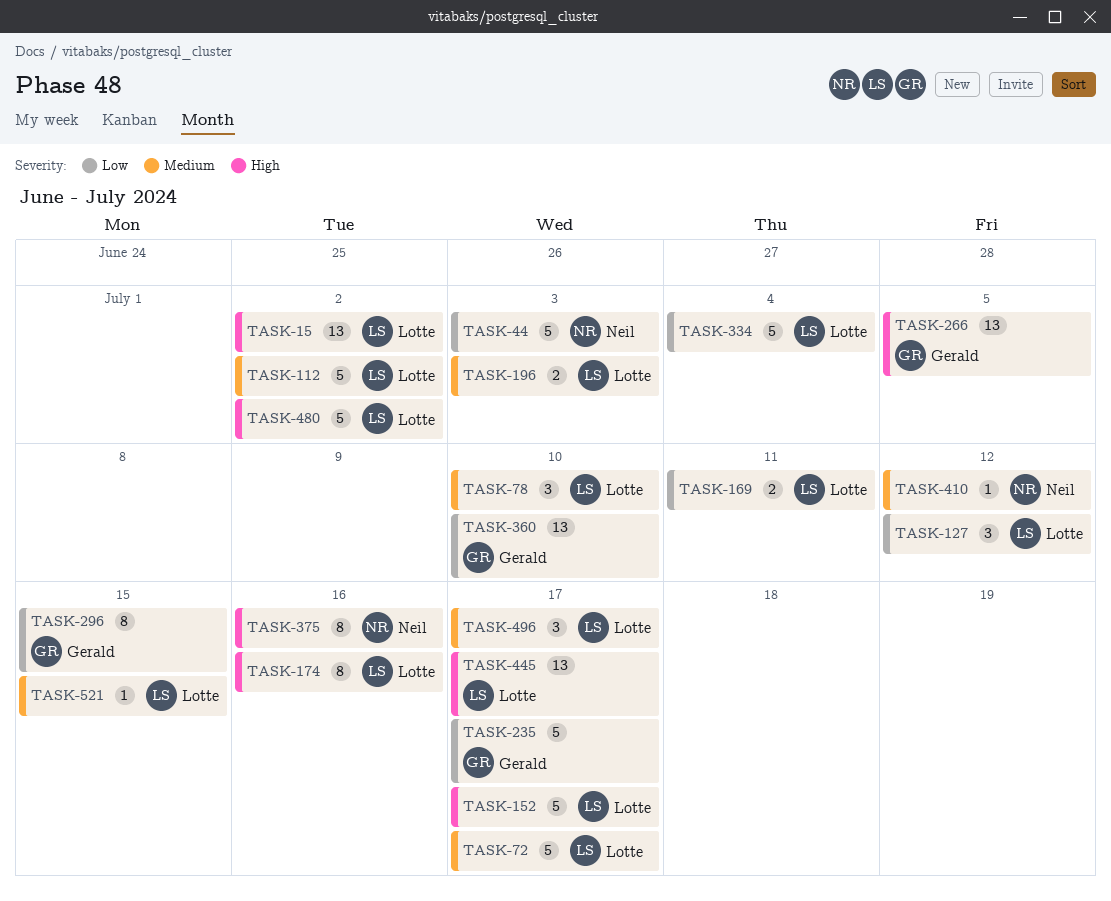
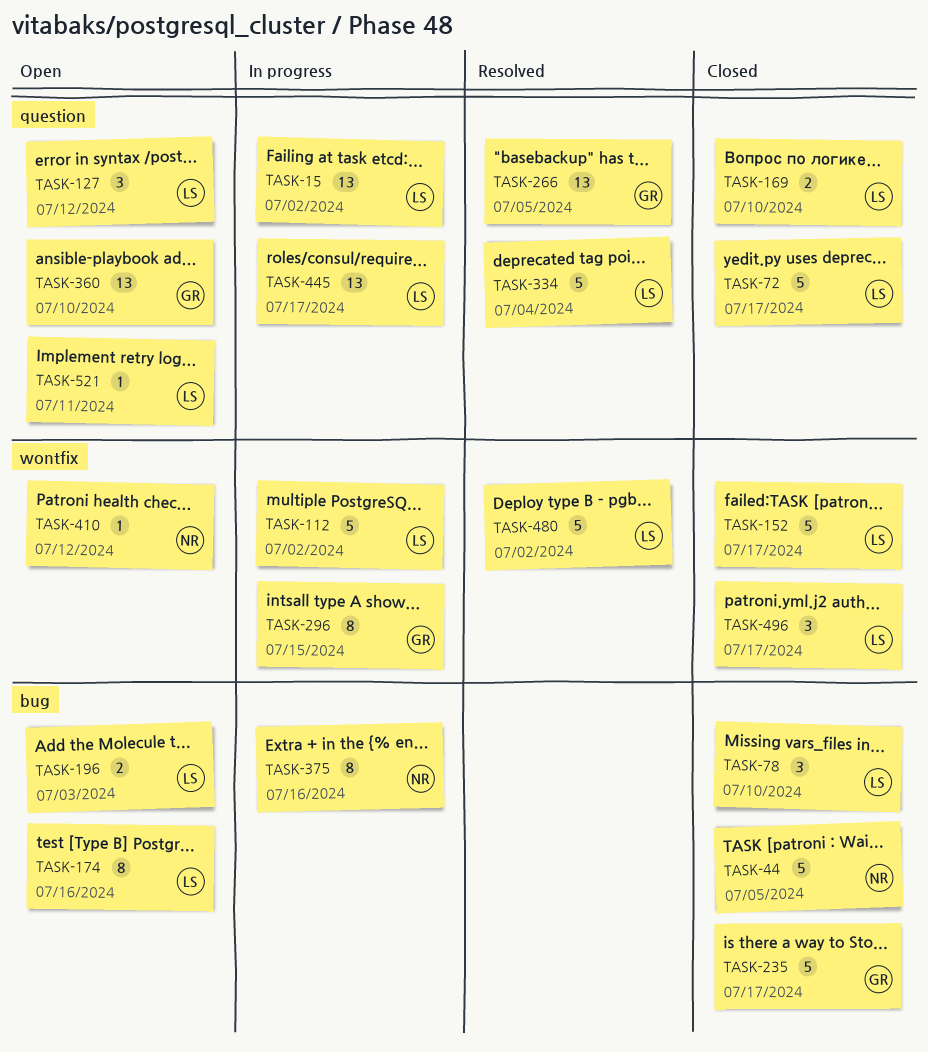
TASK-44, due: Jul 3 -> Jul 5
TASK-169, due: Jul 11 -> Jul 10
TASK-521, due: Jul 15 -> Jul 11

